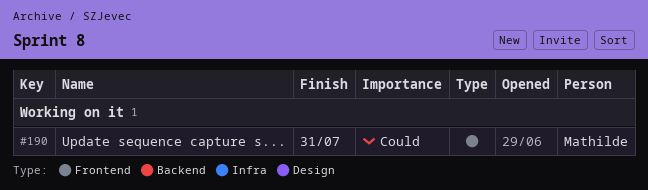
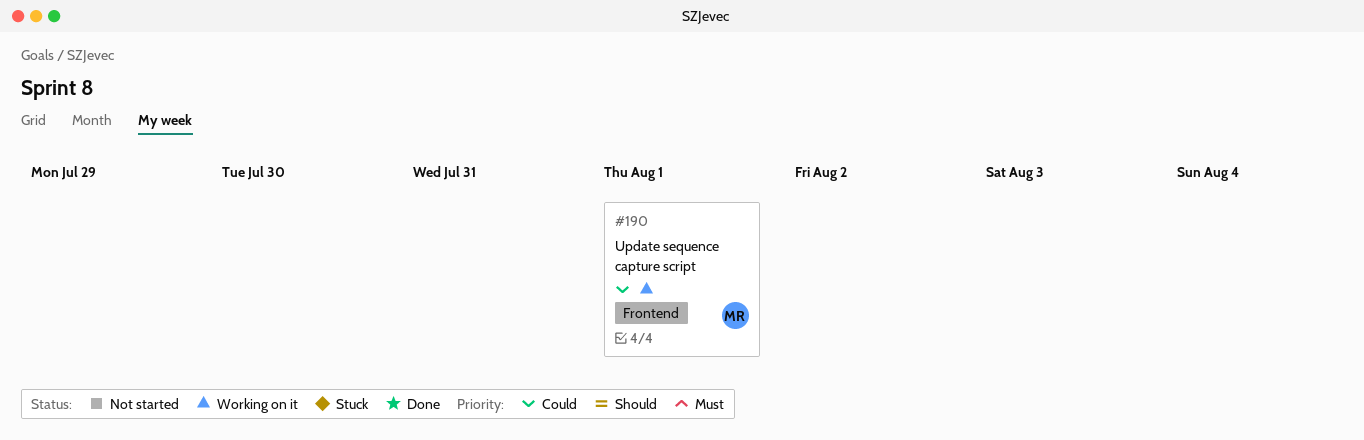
#190, due: Jul 31 -> Aug 1

